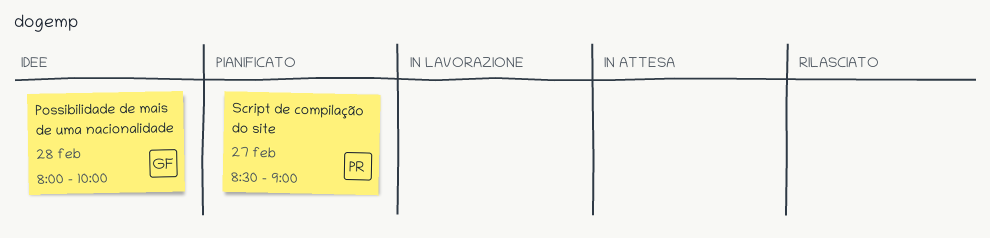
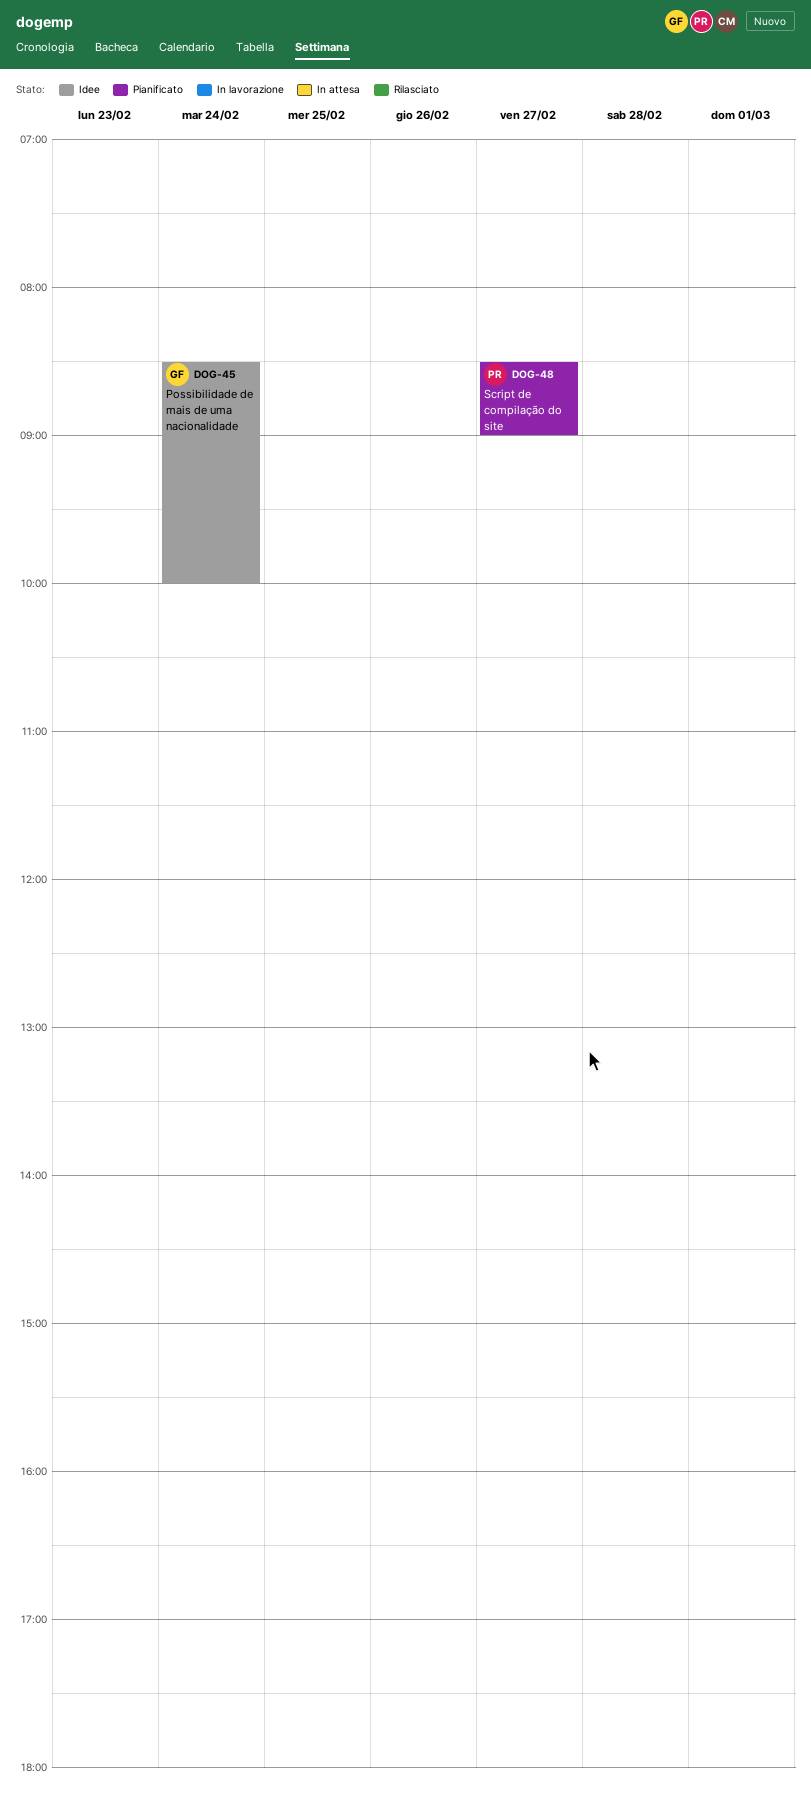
Possibilidade de mais de uma nacionalidade, day: Feb 28 -> Feb 24
Possibilidade de mais de uma nacionalidade, begins: 08:00 -> 08:30

